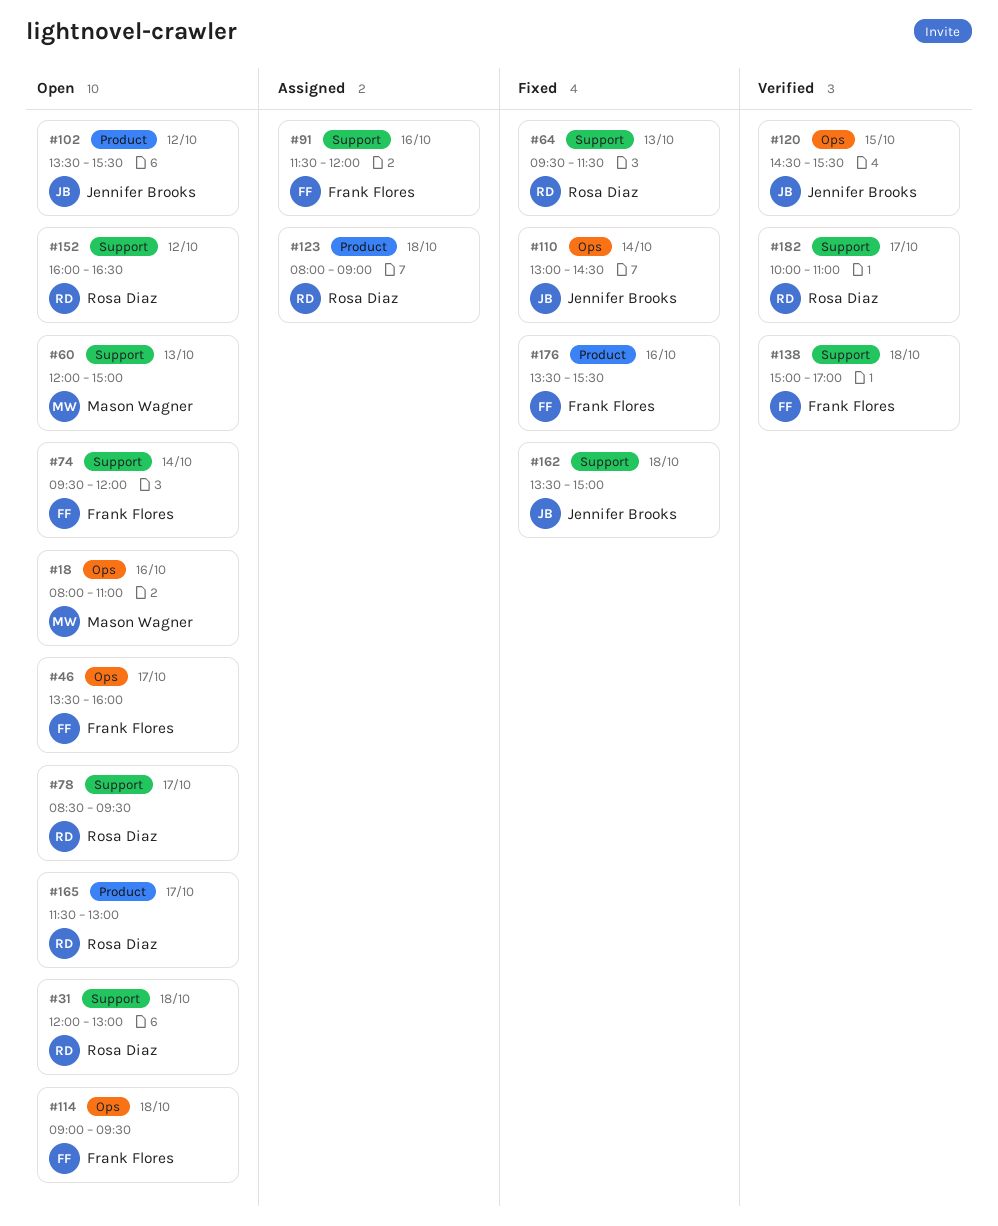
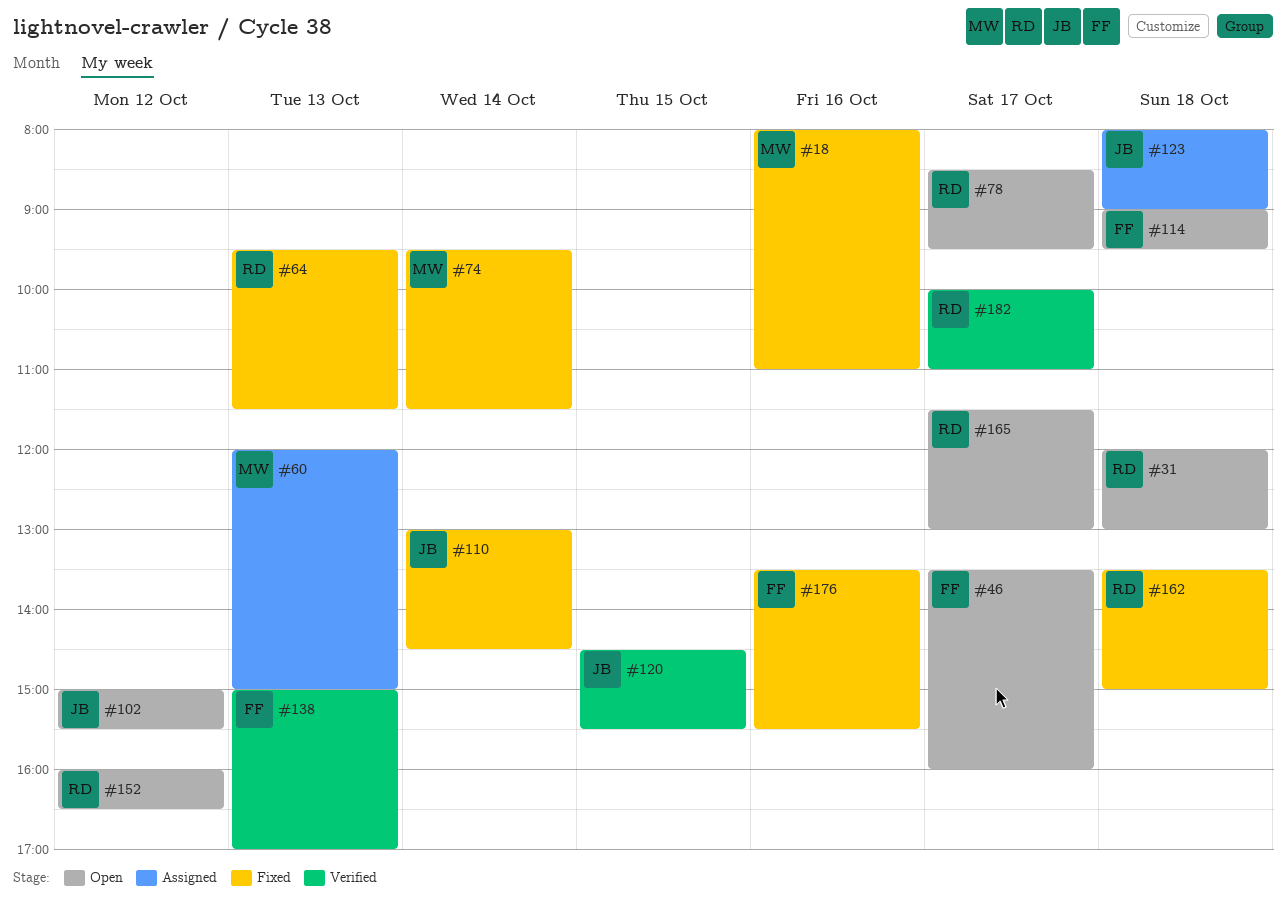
#18, status: Open -> Fixed
#60, status: Open -> Assigned
#74, status: Open -> Fixed
#74, owner: Frank Flores -> Mason Wagner
#74, ends: 12:00 -> 11:30
#91: present -> none
#102, begins: 13:30 -> 15:00
#123, owner: Rosa Diaz -> Jennifer Brooks
#138, day: Oct 18 -> Oct 13
#162, owner: Jennifer Brooks -> Rosa Diaz

